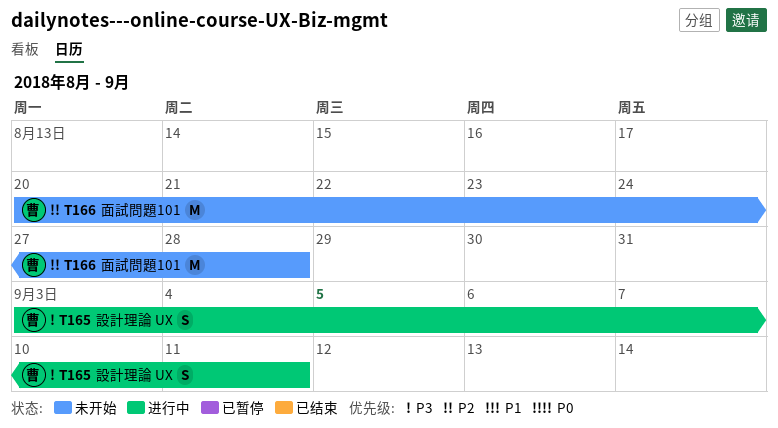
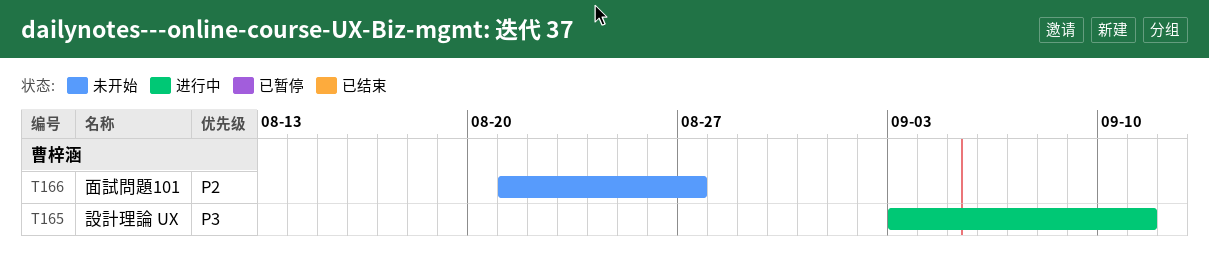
T166, start: Aug 20 -> Aug 21
T166, due: Aug 28 -> Aug 27

